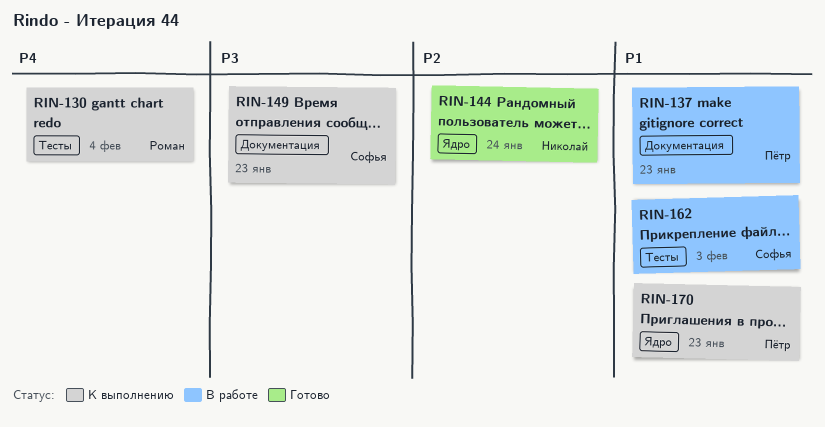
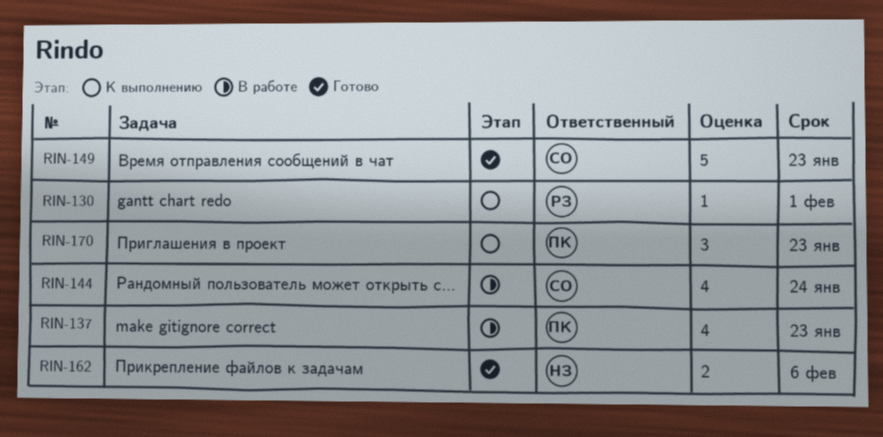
RIN-130, due: Feb 4 -> Feb 1
RIN-144, status: Готово -> В работе
RIN-144, owner: Николай -> Софья
RIN-149, status: К выполнению -> Готово
RIN-162, status: В работе -> Готово
RIN-162, owner: Софья -> Николай
RIN-162, due: Feb 3 -> Feb 6

